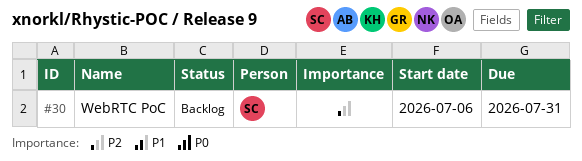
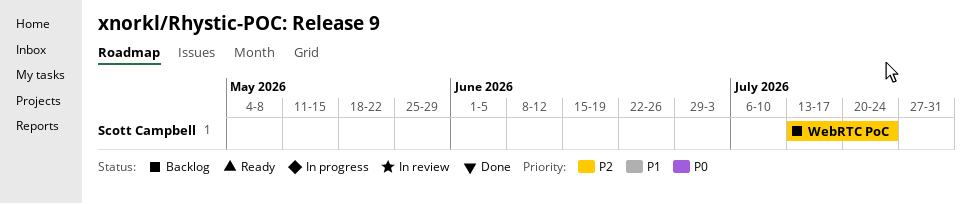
WebRTC PoC, start: Jul 6 -> Jul 13
WebRTC PoC, due: Jul 31 -> Jul 24

